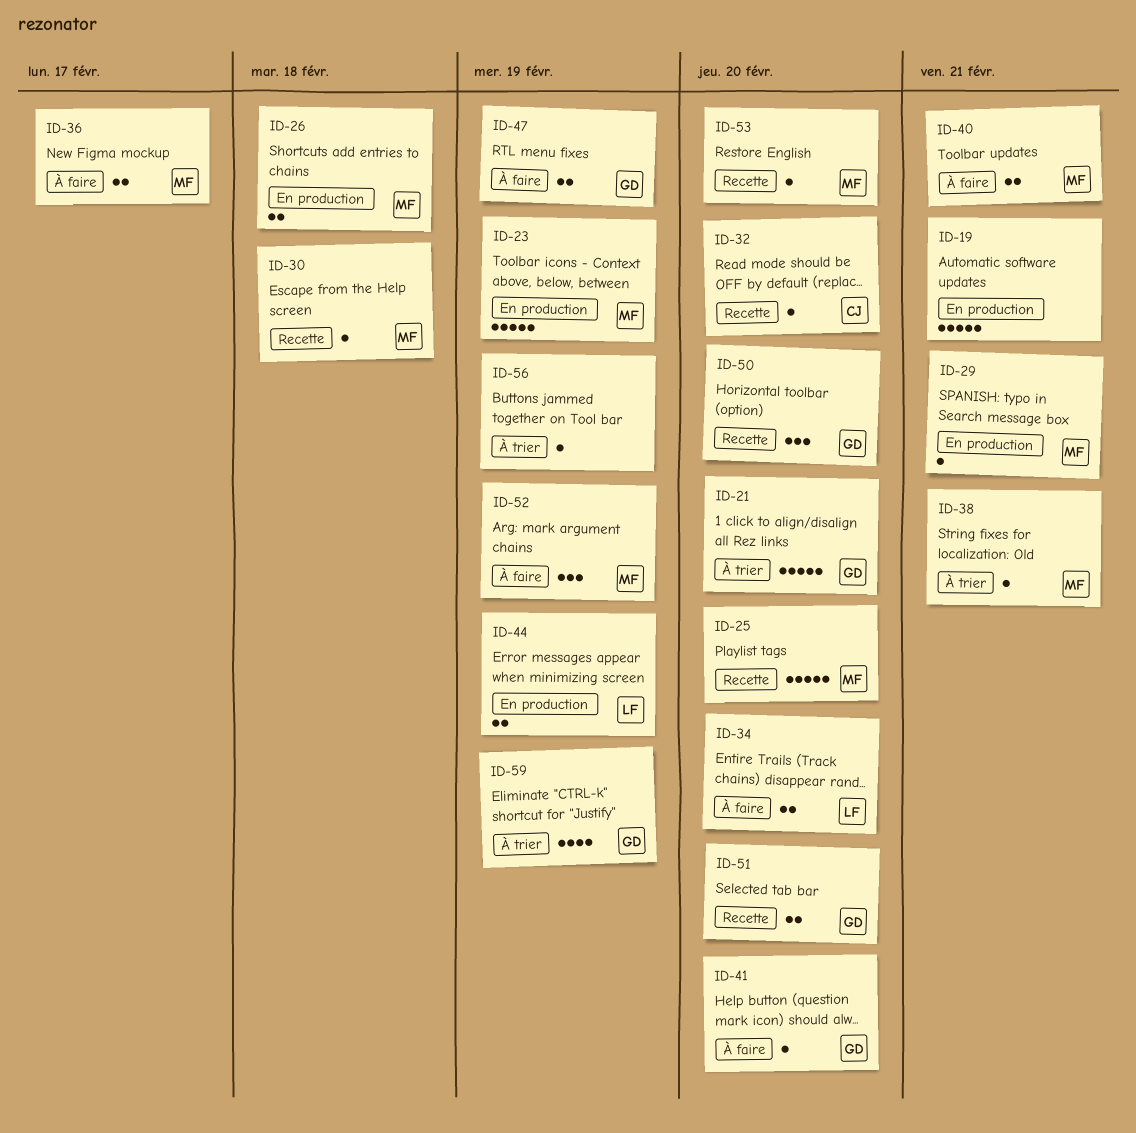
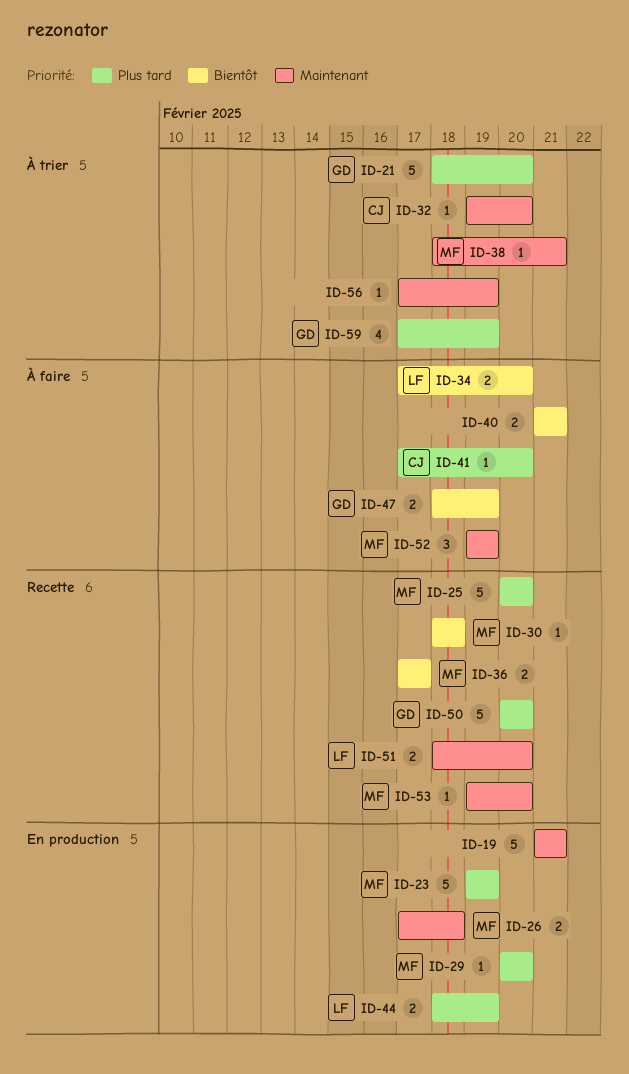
ID-29, due: Feb 21 -> Feb 20
ID-32, status: Recette -> À trier
ID-36, status: À faire -> Recette
ID-40, owner: MF -> none
ID-41, owner: GD -> CJ
ID-50, estimate: 3 -> 5
ID-51, owner: GD -> LF

